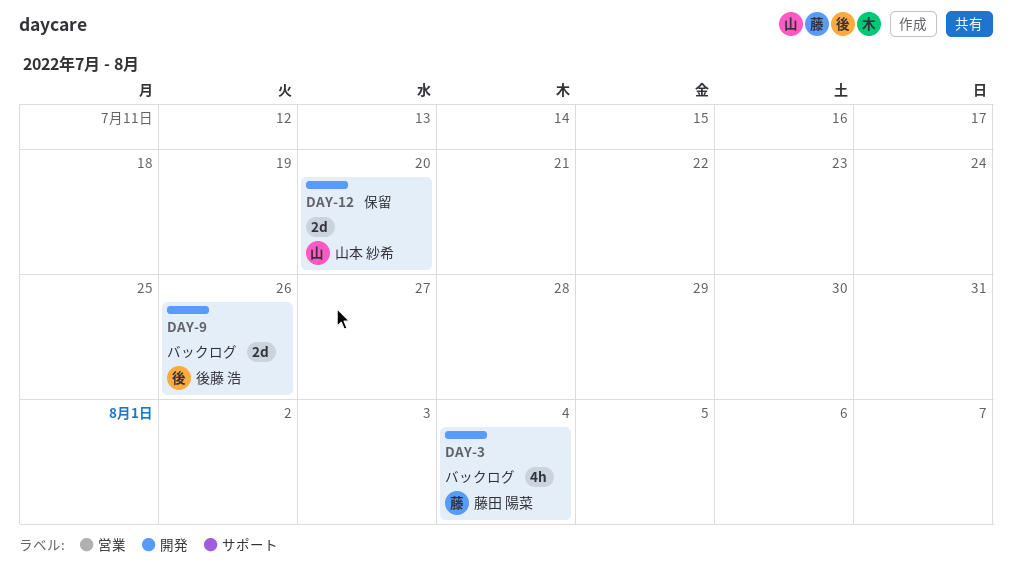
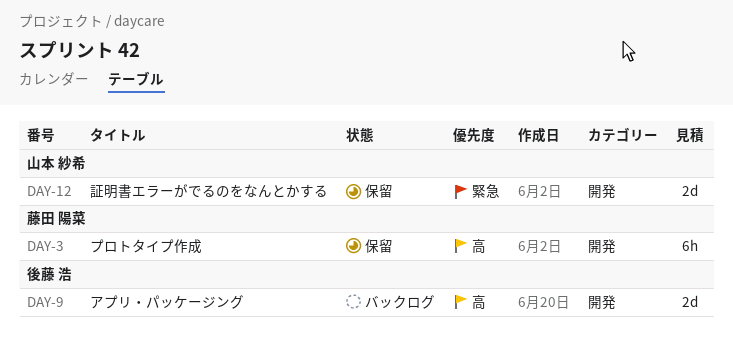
DAY-3, status: バックログ -> 保留
DAY-3, estimate: 4h -> 6h

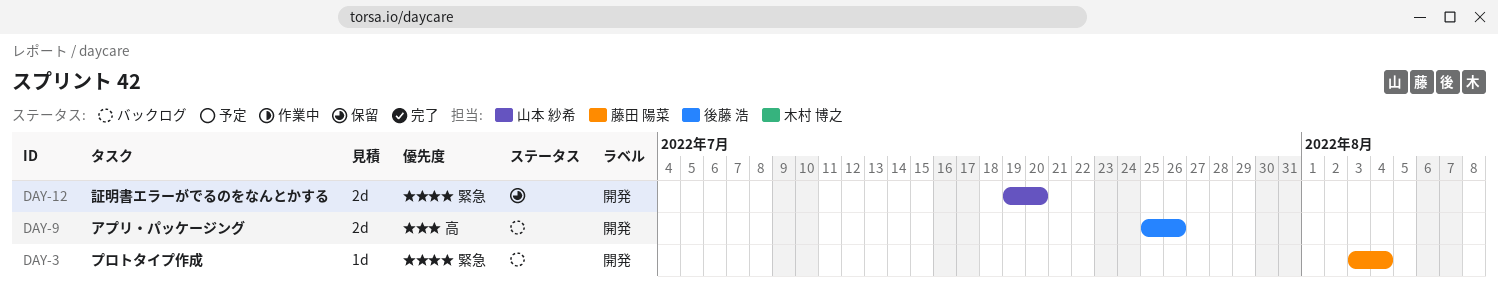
DAY-3, status: 保留 -> バックログ
DAY-3, priority: 高 -> 緊急
DAY-3, estimate: 6h -> 1d

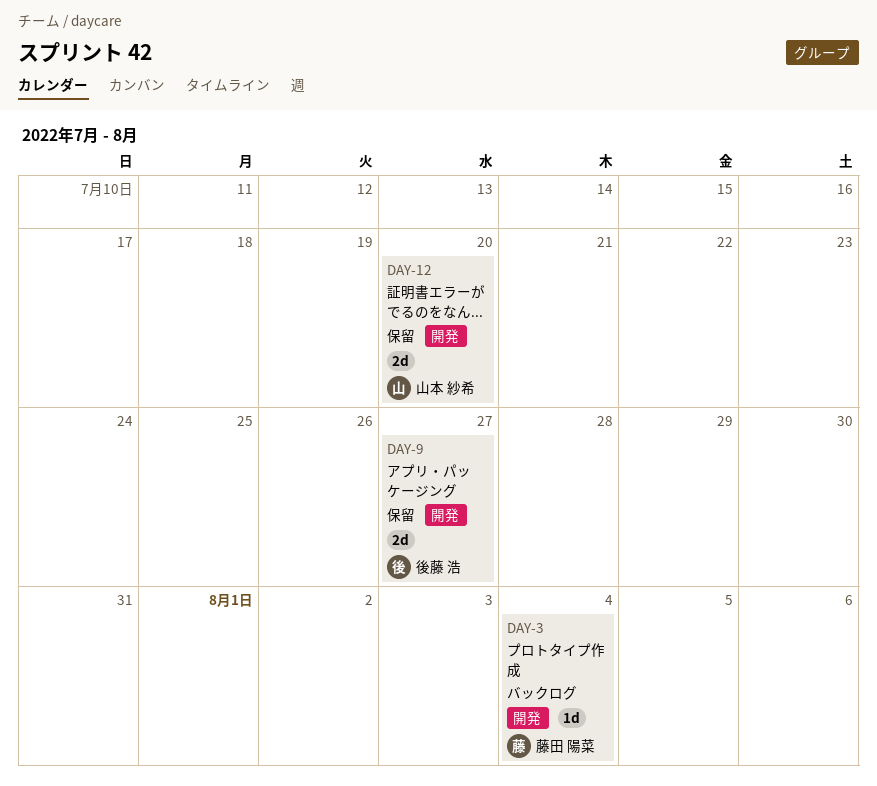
DAY-9, status: バックログ -> 保留
DAY-9, due: Jul 26 -> Jul 27

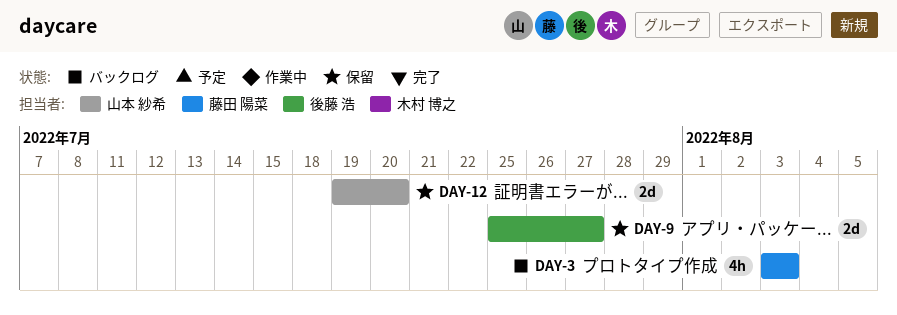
DAY-3, estimate: 1d -> 4h
DAY-3, due: Aug 4 -> Aug 3

